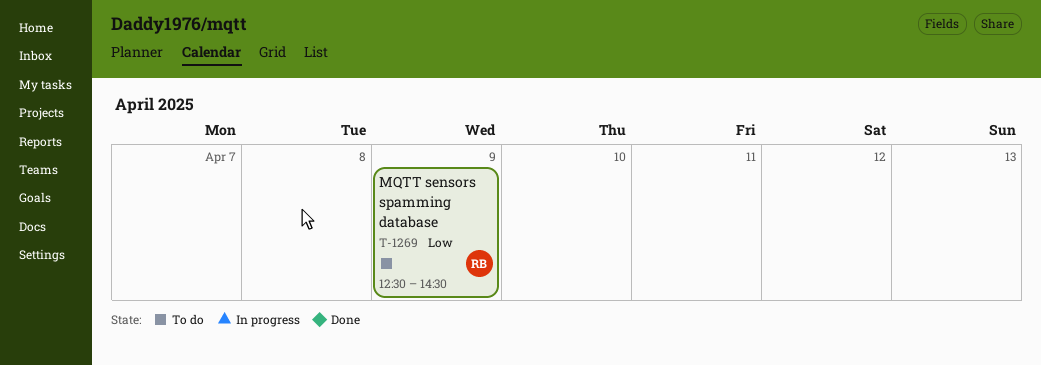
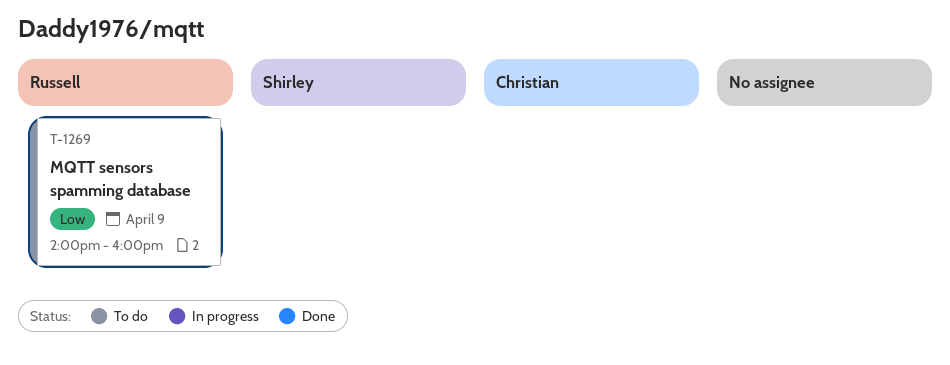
T-1269, begins: 12:30 -> 14:00
T-1269, ends: 14:30 -> 16:00

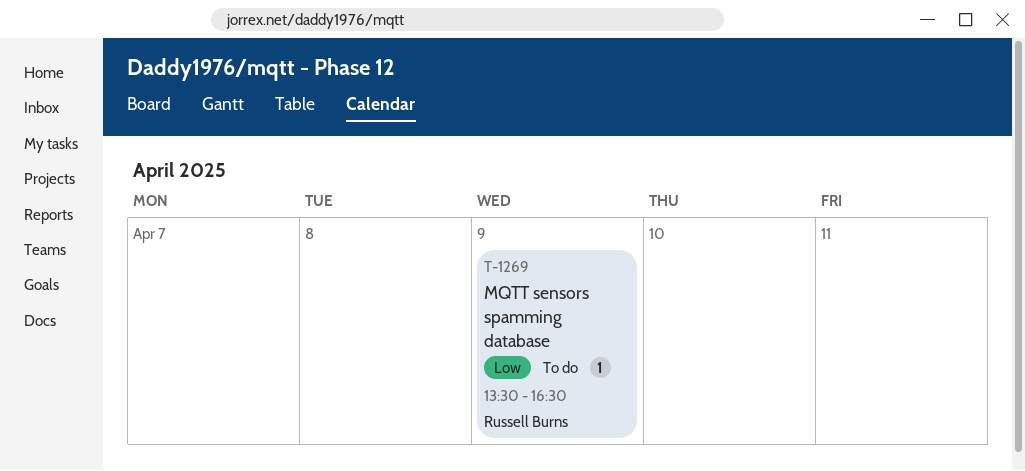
T-1269, begins: 14:00 -> 13:30
T-1269, ends: 16:00 -> 16:30

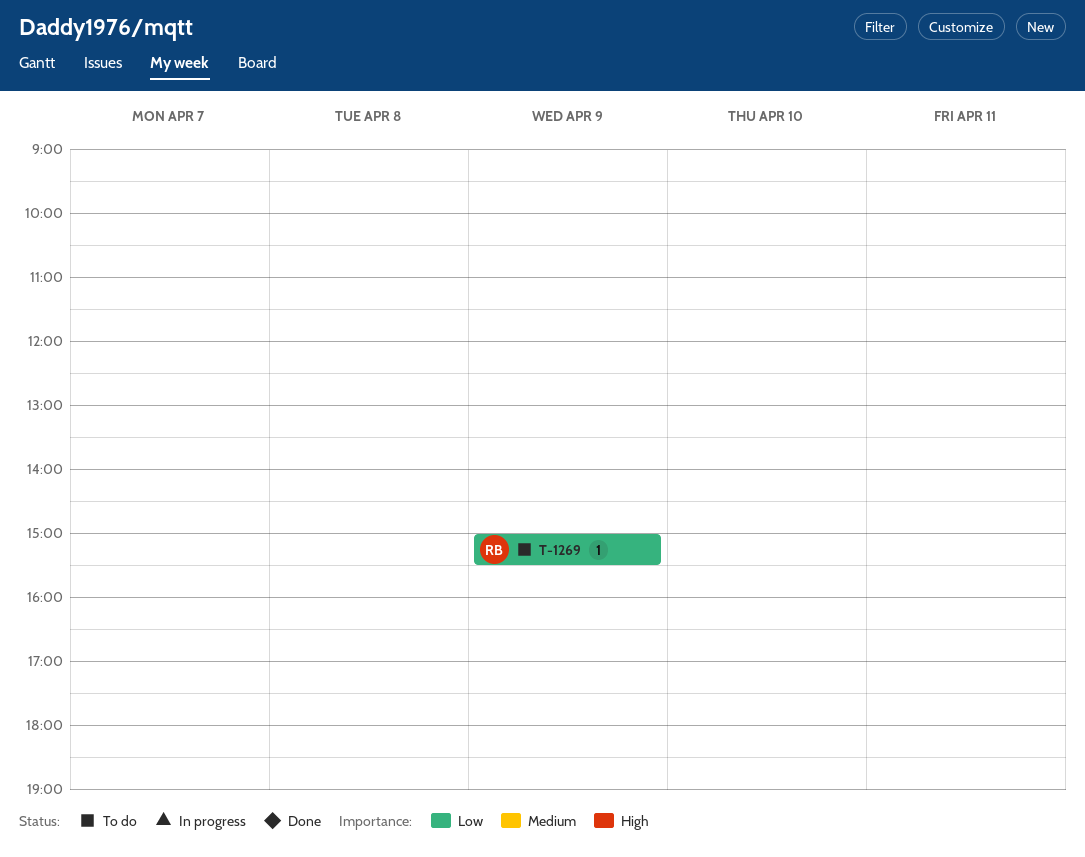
T-1269, begins: 13:30 -> 15:00
T-1269, ends: 16:30 -> 15:30

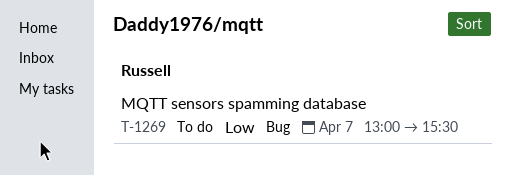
T-1269, day: Apr 9 -> Apr 7
T-1269, begins: 15:00 -> 13:00

